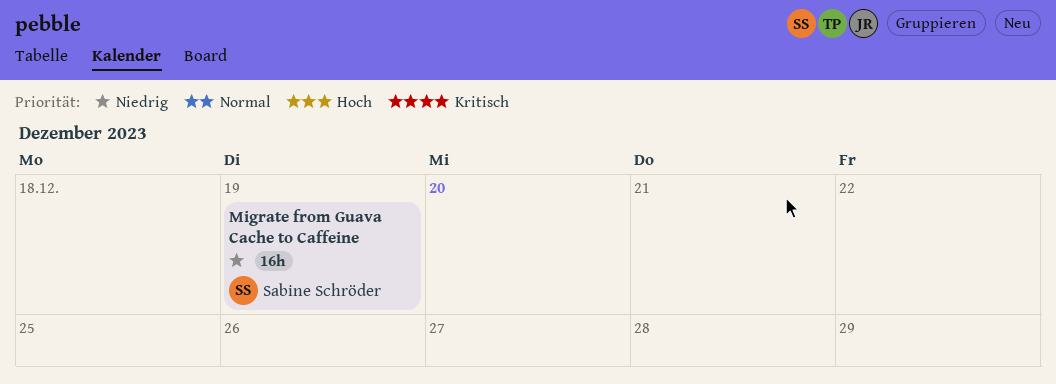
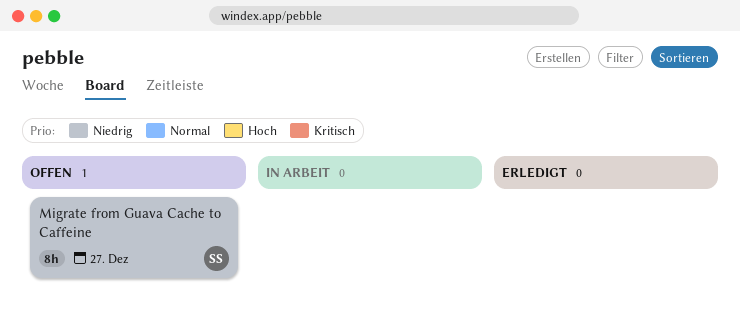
Migrate from Guava Cache to Caffeine, estimate: 16h -> 8h
Migrate from Guava Cache to Caffeine, due: Dec 19 -> Dec 27

